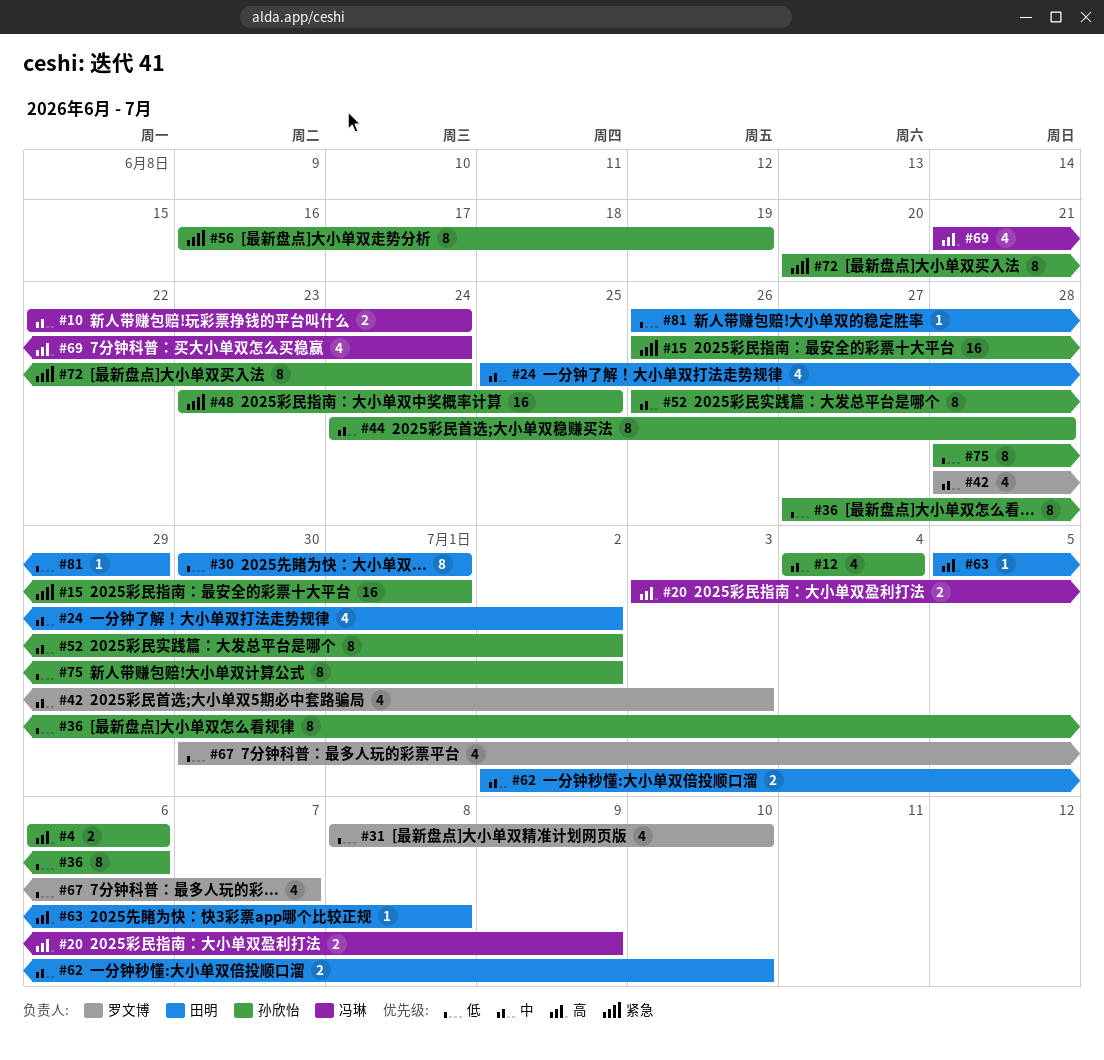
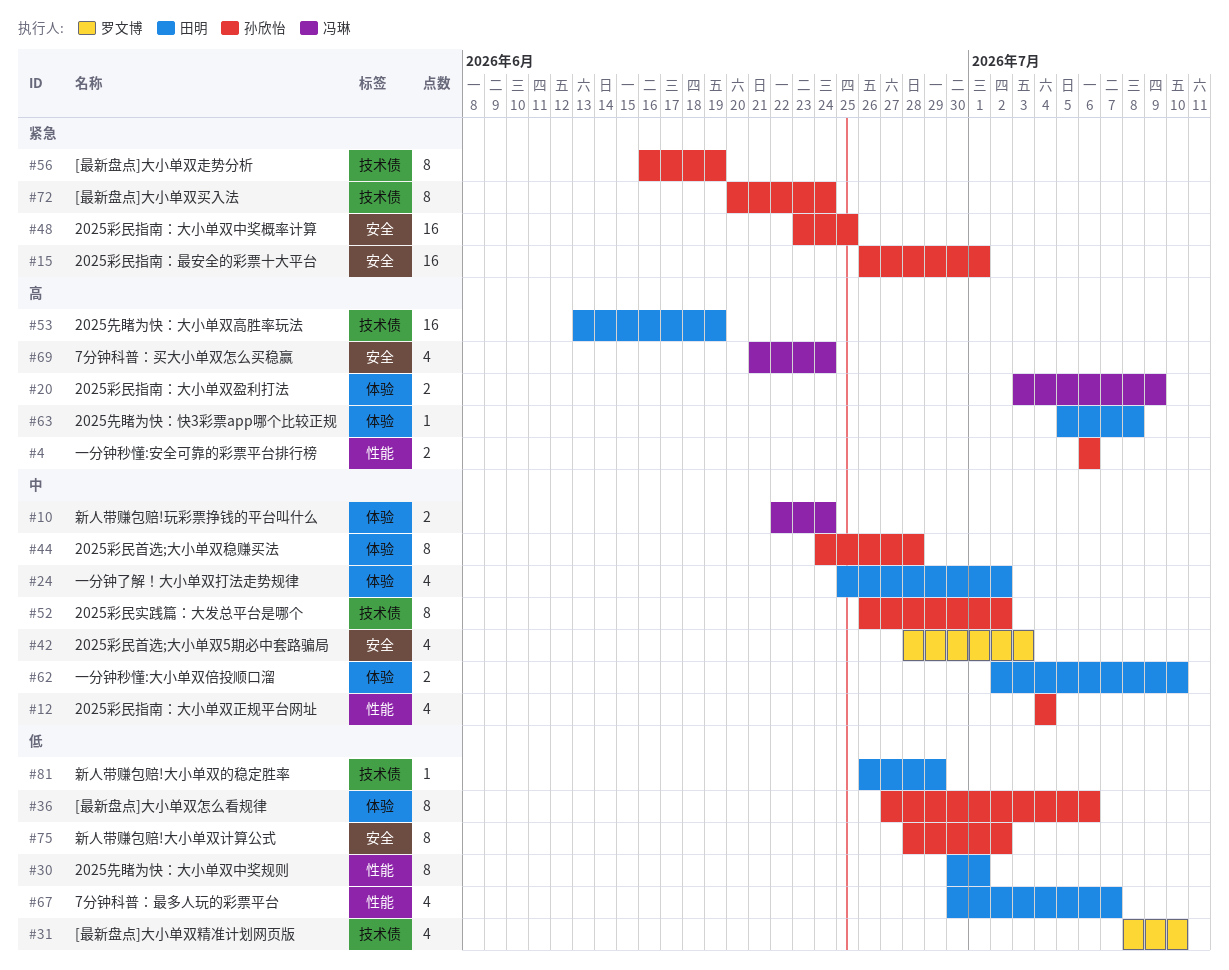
#53: none -> present
#67, owner: 罗文博 -> 田明

